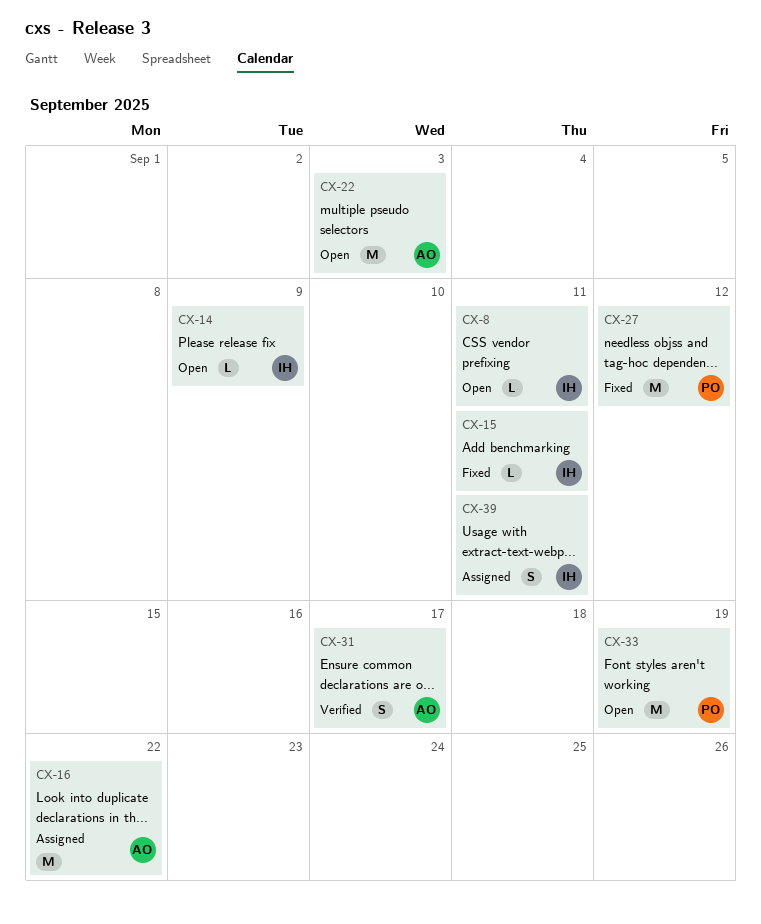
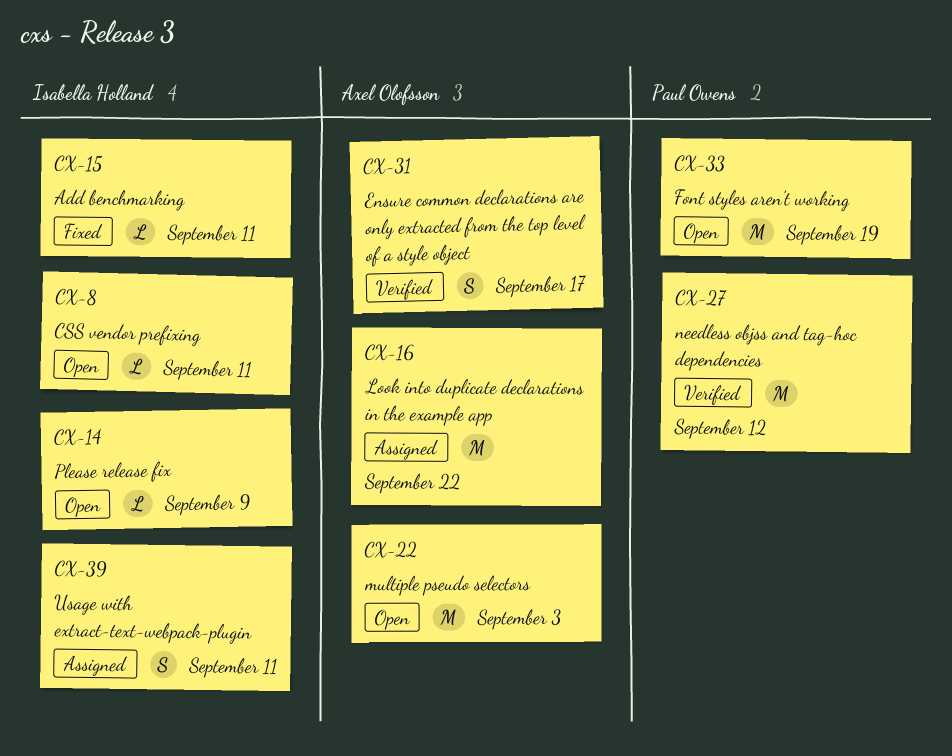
CX-27, status: Fixed -> Verified

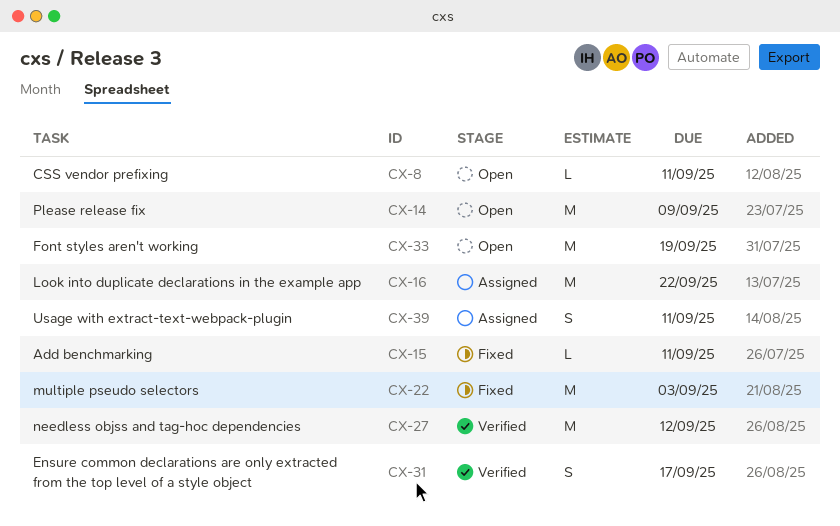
CX-14, estimate: L -> M
CX-22, status: Open -> Fixed

